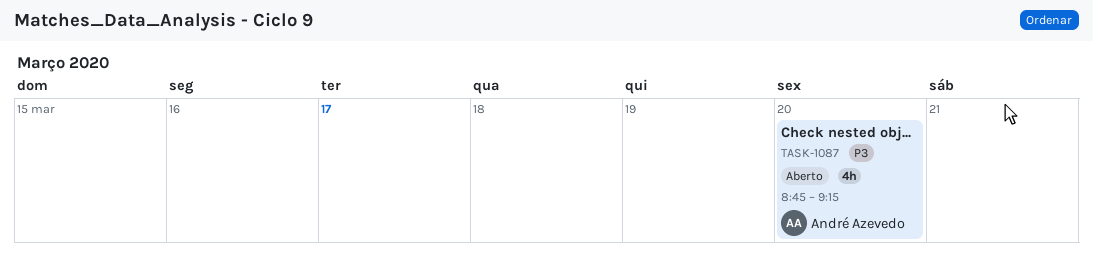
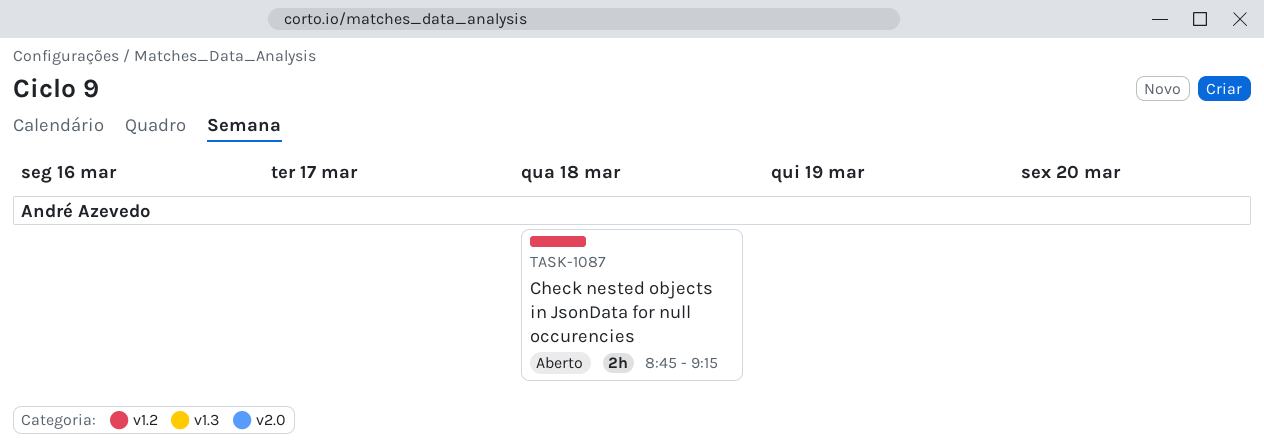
TASK-1087, estimate: 4h -> 2h
TASK-1087, day: Mar 20 -> Mar 18

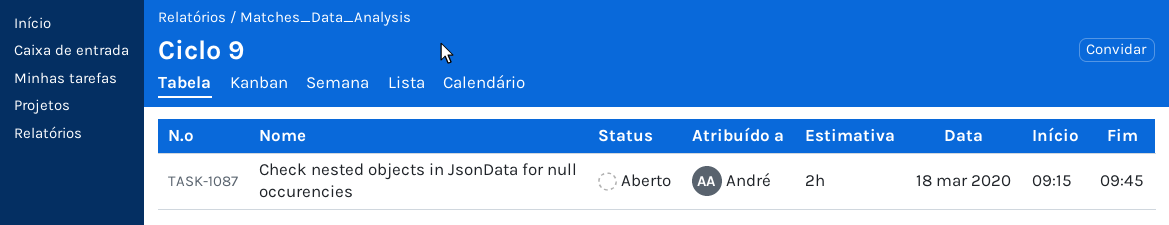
TASK-1087, begins: 08:45 -> 09:15
TASK-1087, ends: 09:15 -> 09:45

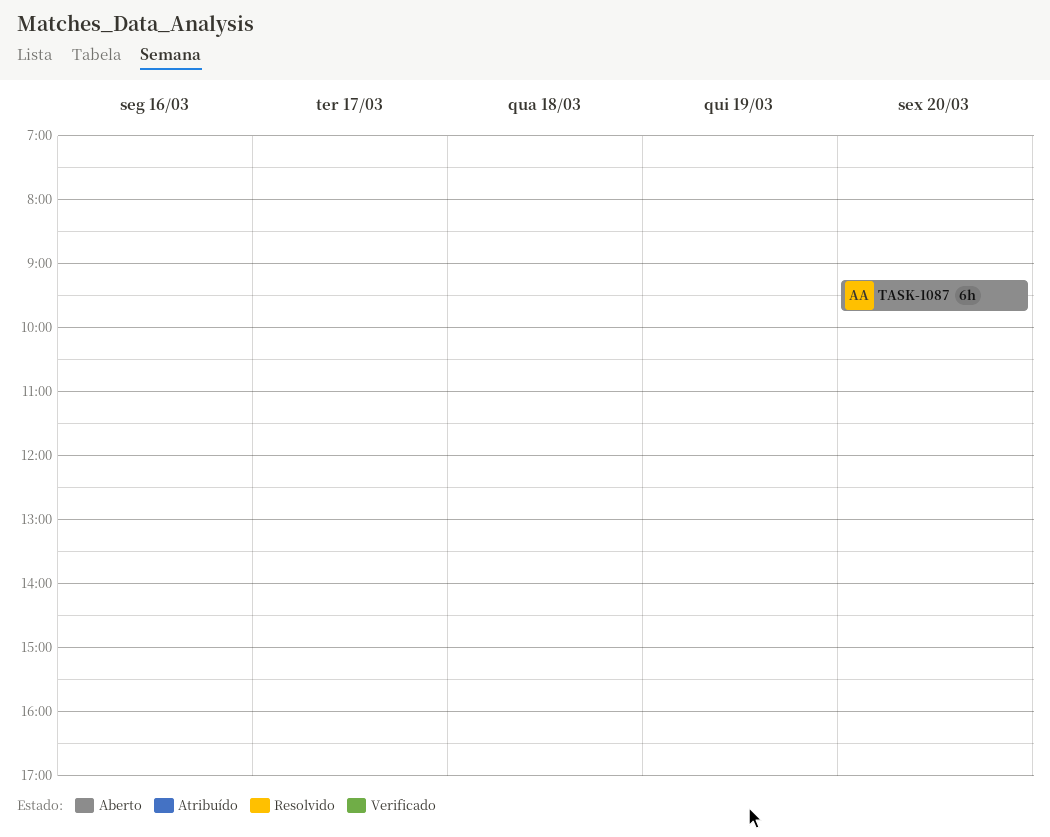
TASK-1087, estimate: 2h -> 6h
TASK-1087, day: Mar 18 -> Mar 20

